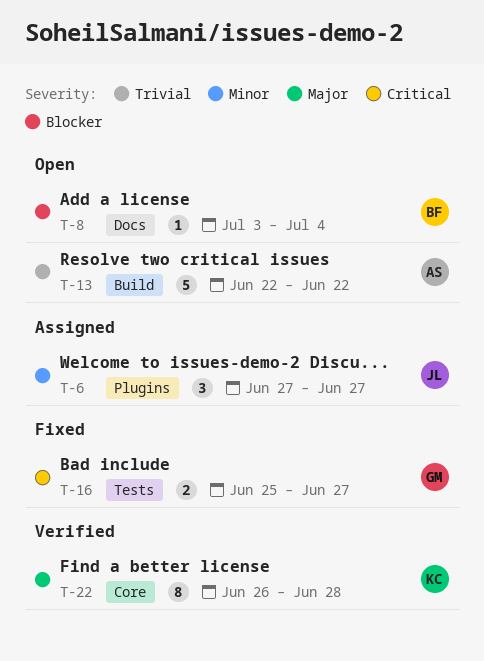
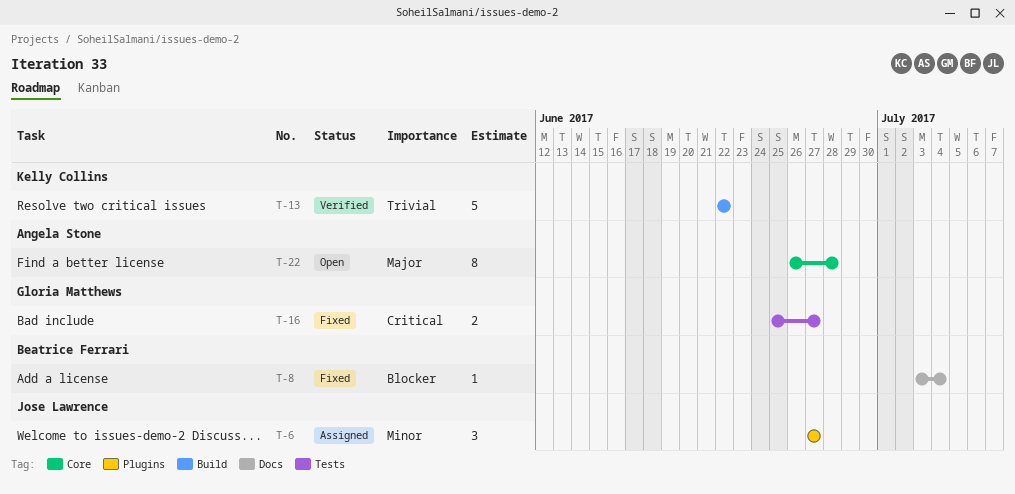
T-8, status: Open -> Fixed
T-13, status: Open -> Verified
T-13, owner: Angela Stone -> Kelly Collins
T-22, status: Verified -> Open
T-22, owner: Kelly Collins -> Angela Stone

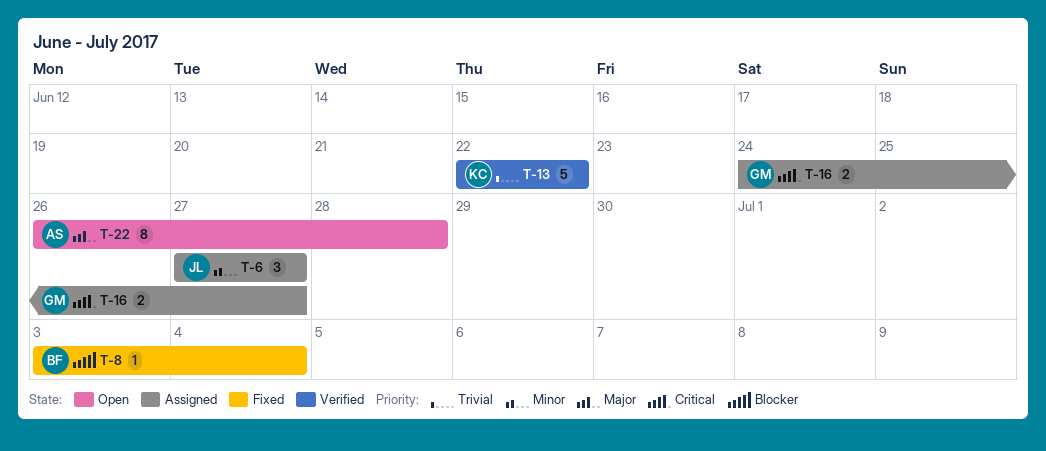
T-16, status: Fixed -> Assigned
T-16, start: Jun 25 -> Jun 24

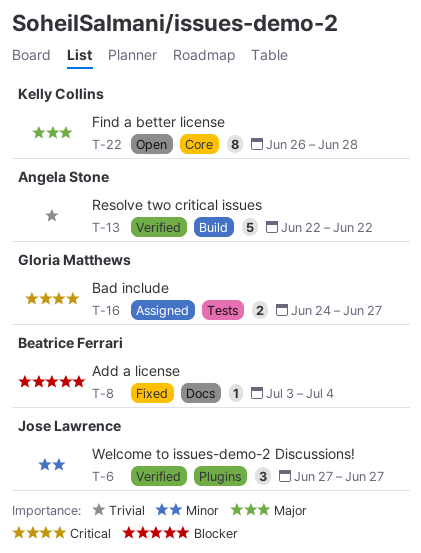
T-6, status: Assigned -> Verified
T-13, owner: Kelly Collins -> Angela Stone
T-22, owner: Angela Stone -> Kelly Collins

